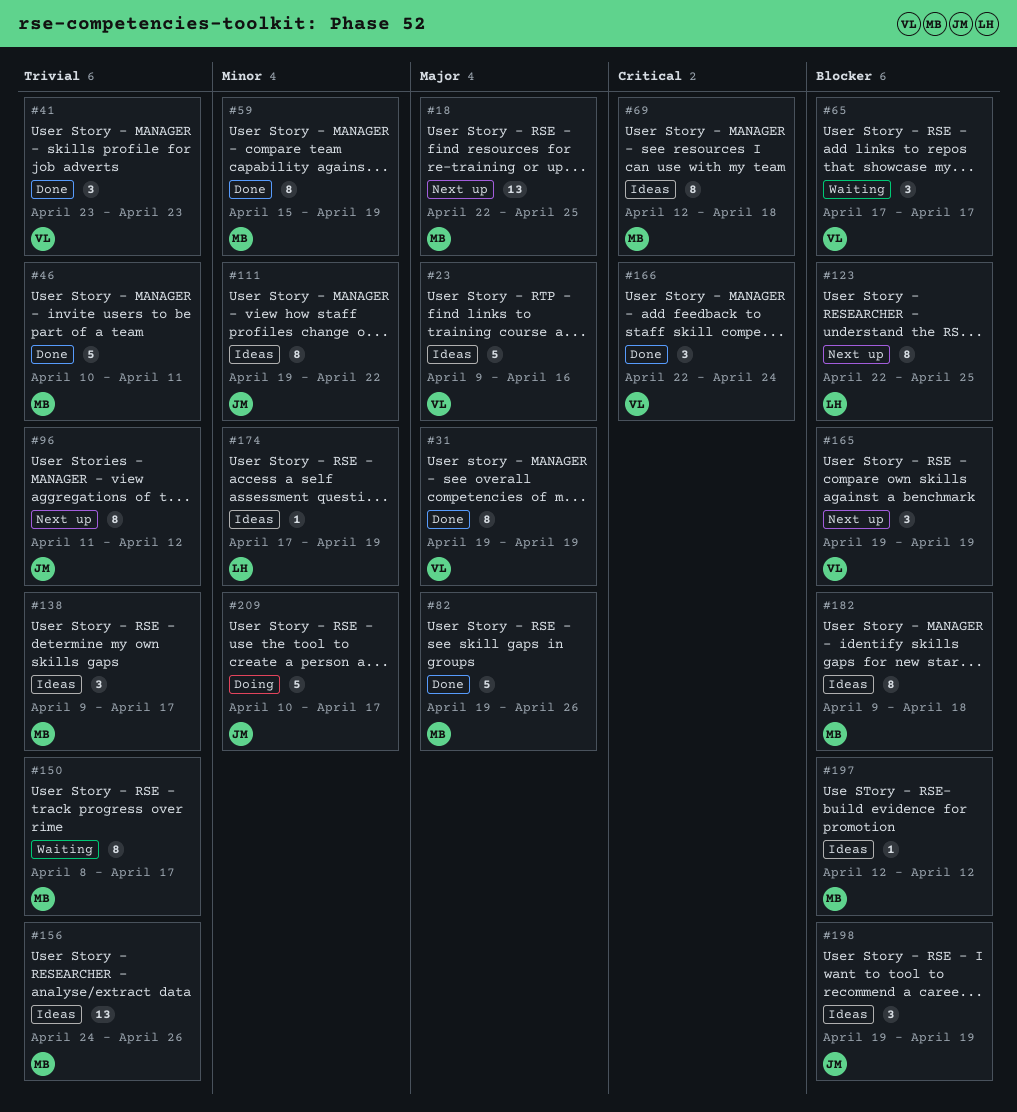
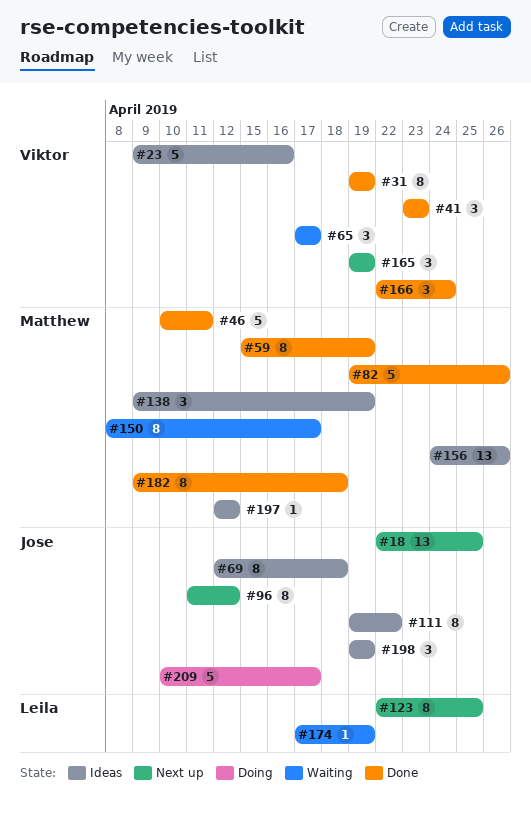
#18, owner: Matthew -> Jose
#69, owner: Matthew -> Jose
#138, due: Apr 17 -> Apr 19
#174, status: Ideas -> Waiting
#182, status: Ideas -> Done

